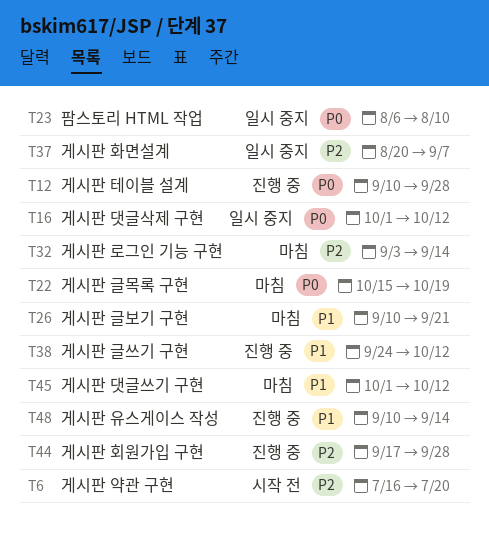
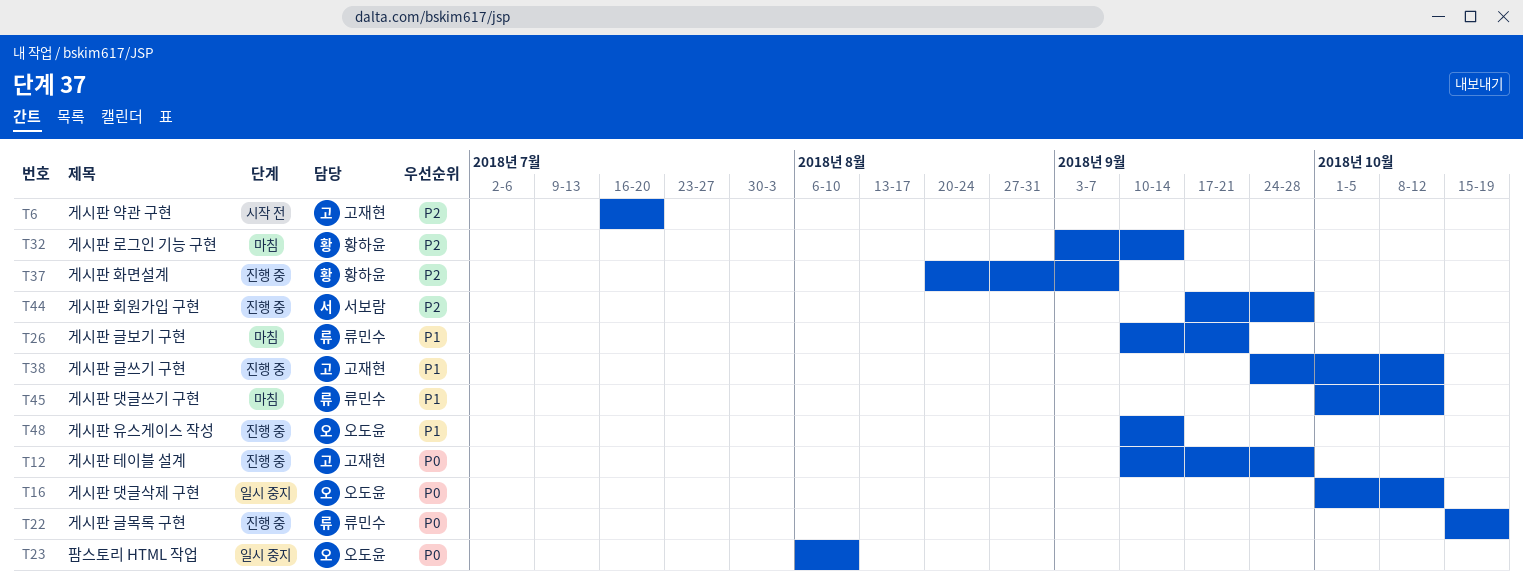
T22, status: 마침 -> 진행 중
T37, status: 일시 중지 -> 진행 중

